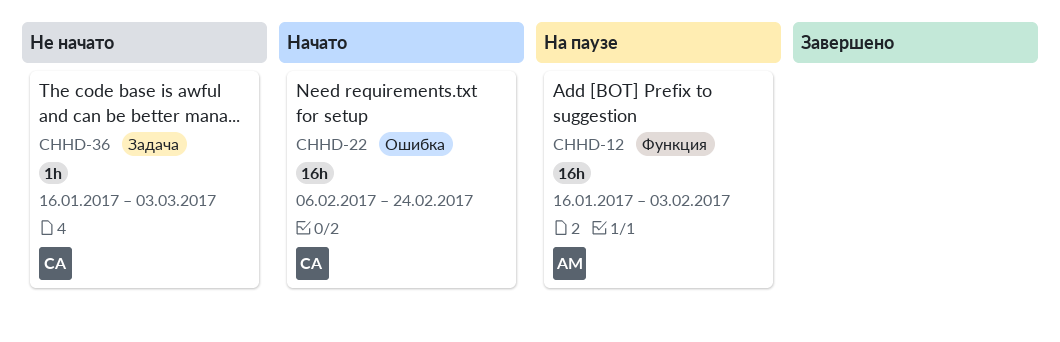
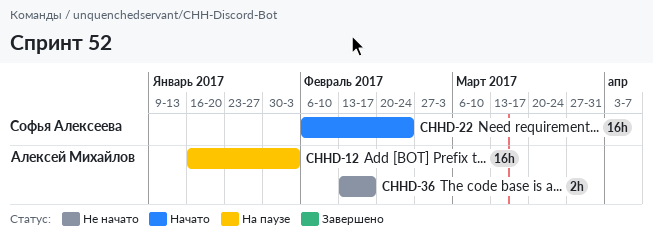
CHHD-36, owner: Софья Алексеева -> Алексей Михайлов
CHHD-36, estimate: 1h -> 2h
CHHD-36, start: Jan 16 -> Feb 13
CHHD-36, due: Mar 3 -> Feb 17

